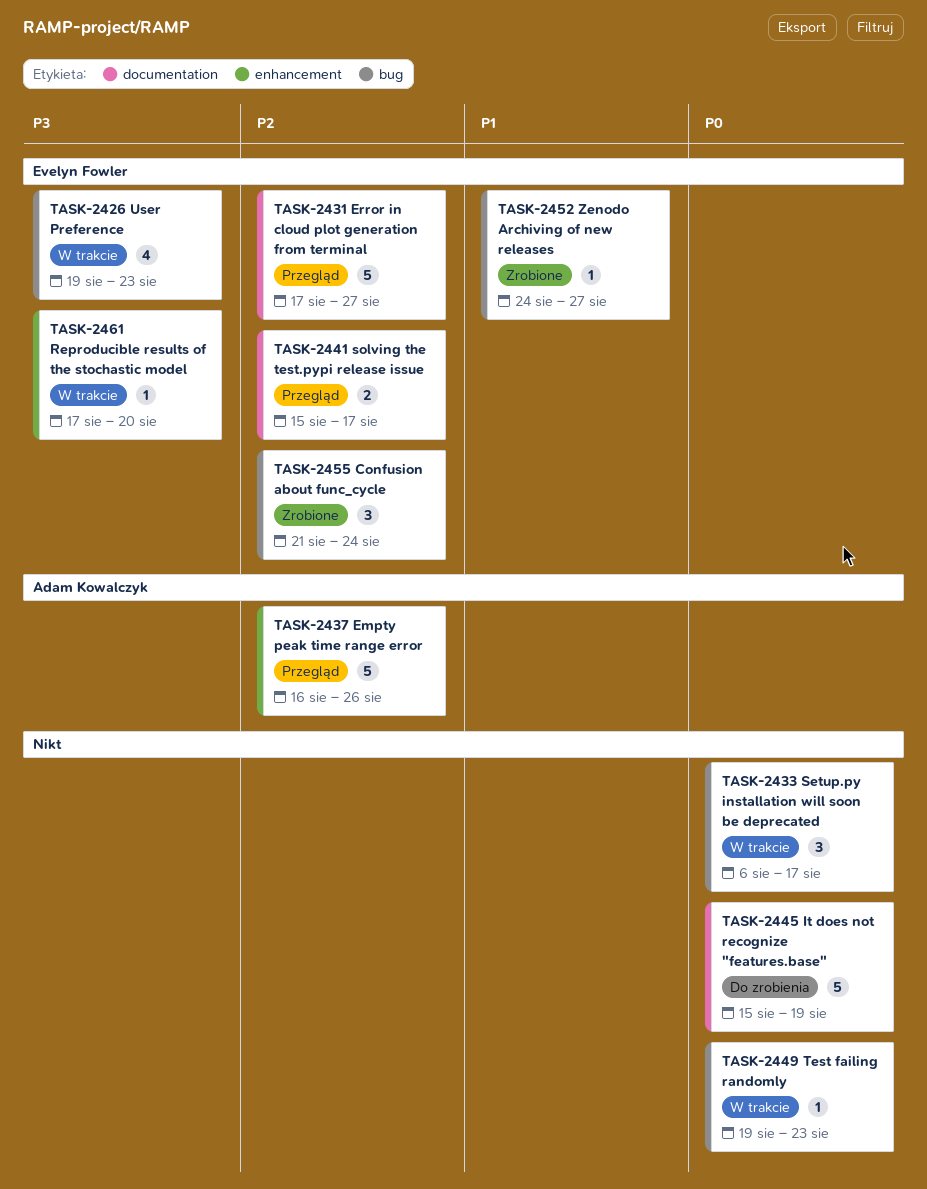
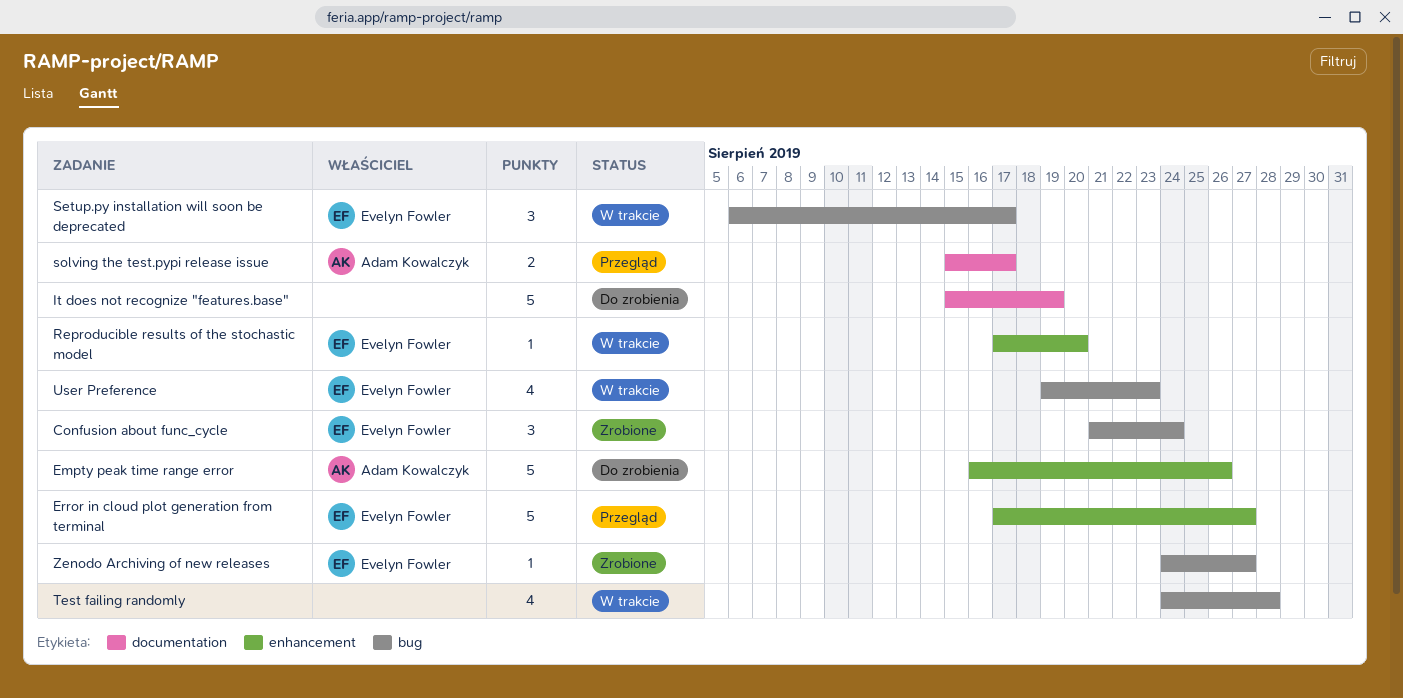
Empty peak time range error, status: Przegląd -> Do zrobienia
Error in cloud plot generation from terminal, label: documentation -> enhancement
Setup.py installation will soon be deprecated, owner: none -> Evelyn Fowler
solving the test.pypi release issue, owner: Evelyn Fowler -> Adam Kowalczyk
Test failing randomly, estimate: 1 -> 4
Test failing randomly, start: Aug 19 -> Aug 24
Test failing randomly, due: Aug 23 -> Aug 28

